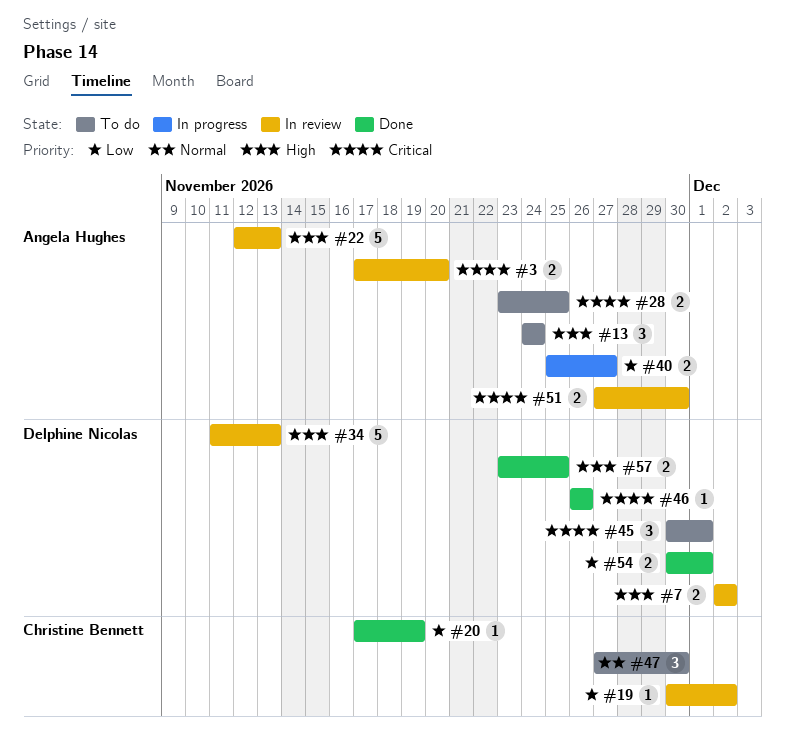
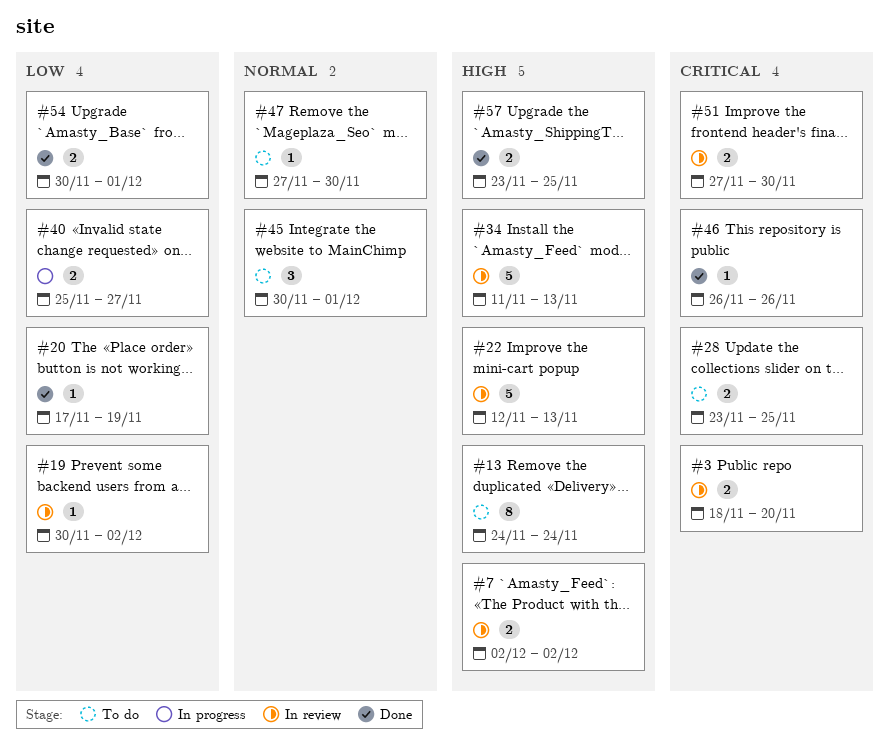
#3, start: Nov 17 -> Nov 18
#13, estimate: 3 -> 8
#45, priority: Critical -> Normal
#47, estimate: 3 -> 1

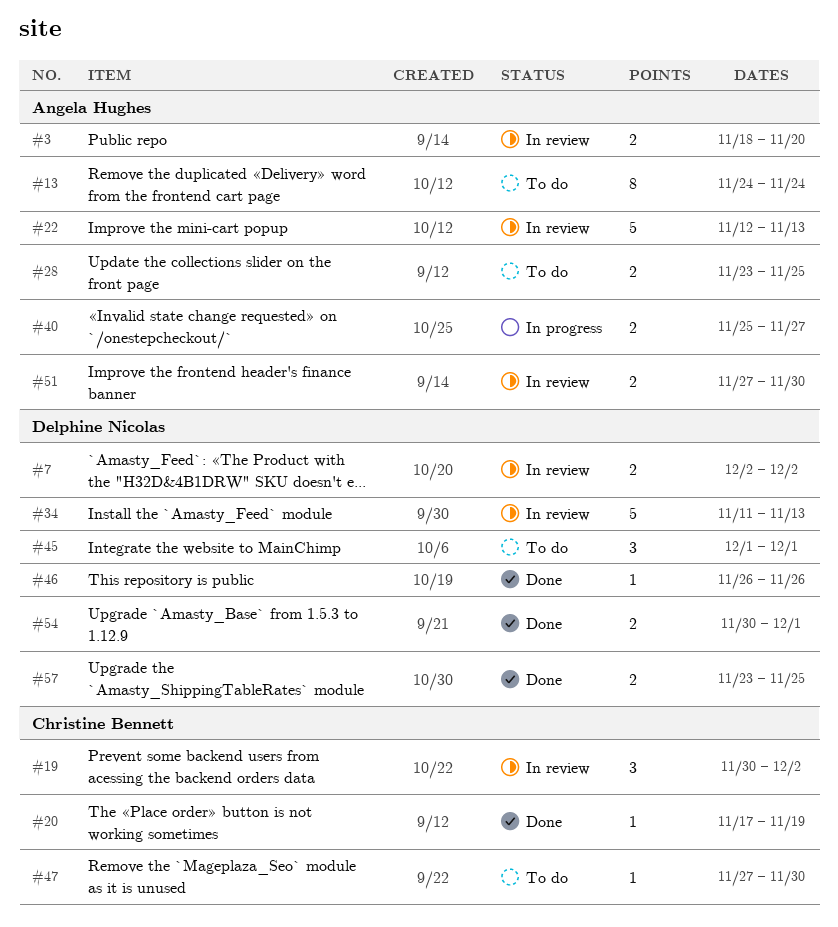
#19, estimate: 1 -> 3
#45, start: Nov 30 -> Dec 1

